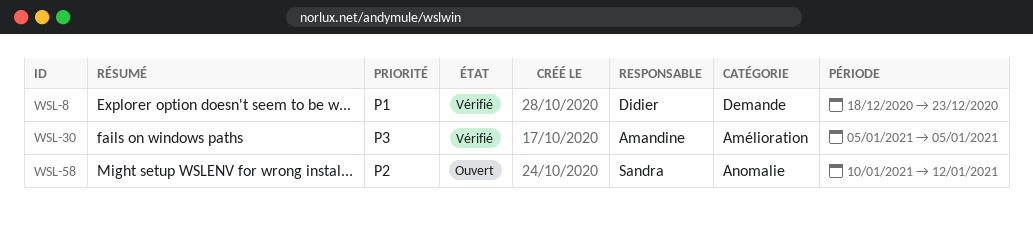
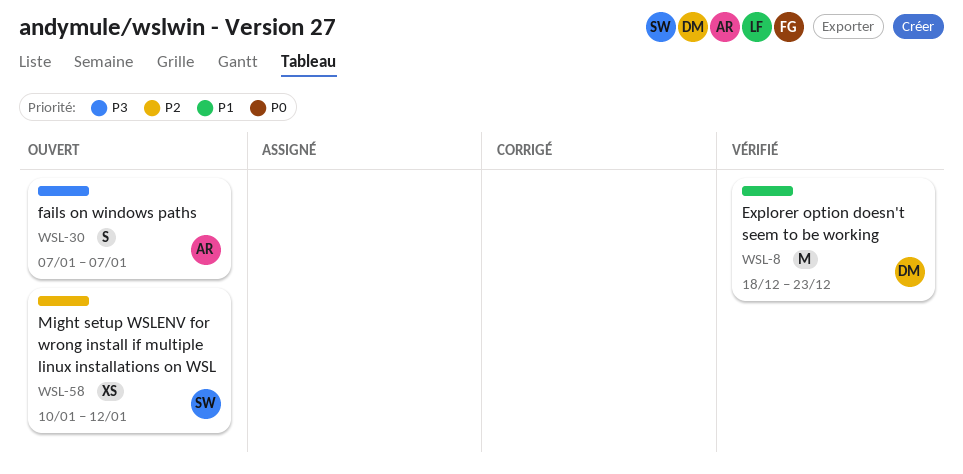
WSL-30, status: Vérifié -> Ouvert
WSL-30, start: Jan 5 -> Jan 7
WSL-30, due: Jan 5 -> Jan 7

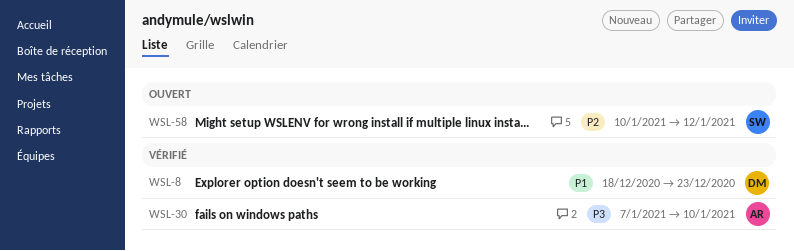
WSL-30, status: Ouvert -> Vérifié
WSL-30, due: Jan 7 -> Jan 10

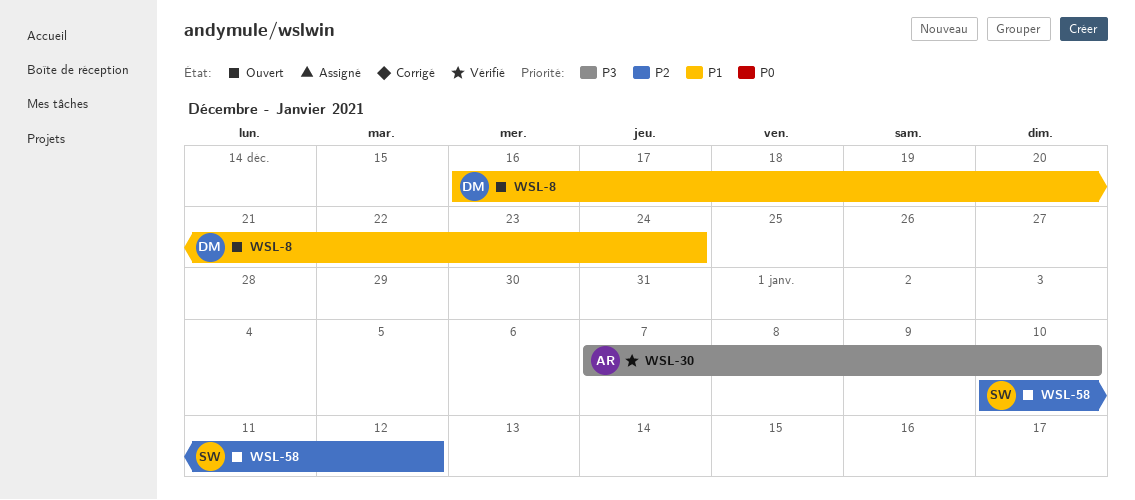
WSL-8, status: Vérifié -> Ouvert
WSL-8, start: Dec 18 -> Dec 16
WSL-8, due: Dec 23 -> Dec 24

